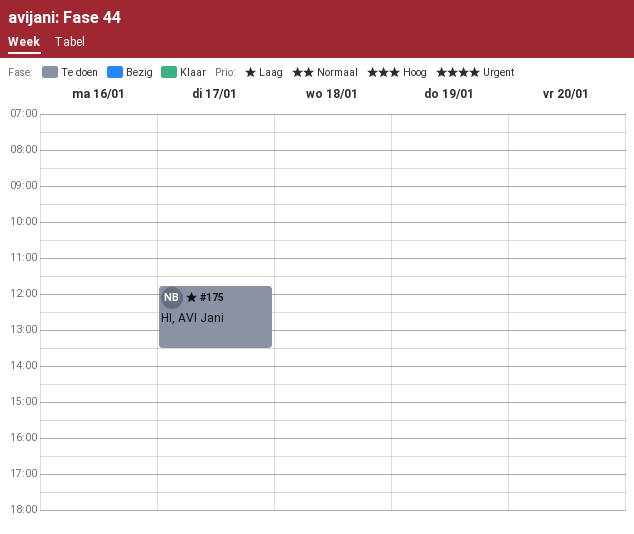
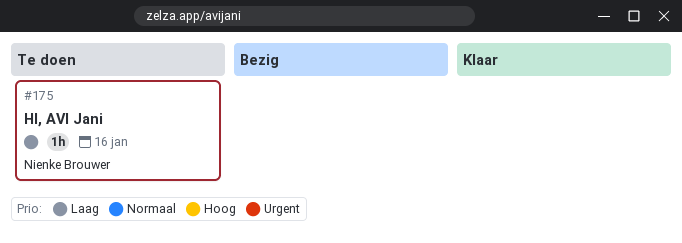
#175, day: Jan 17 -> Jan 16

